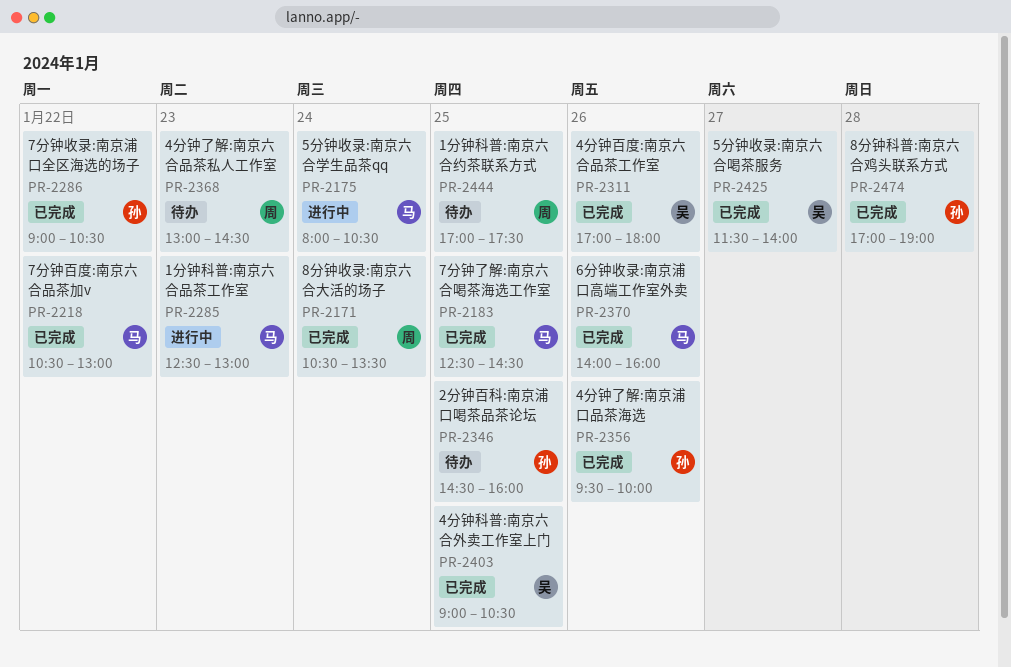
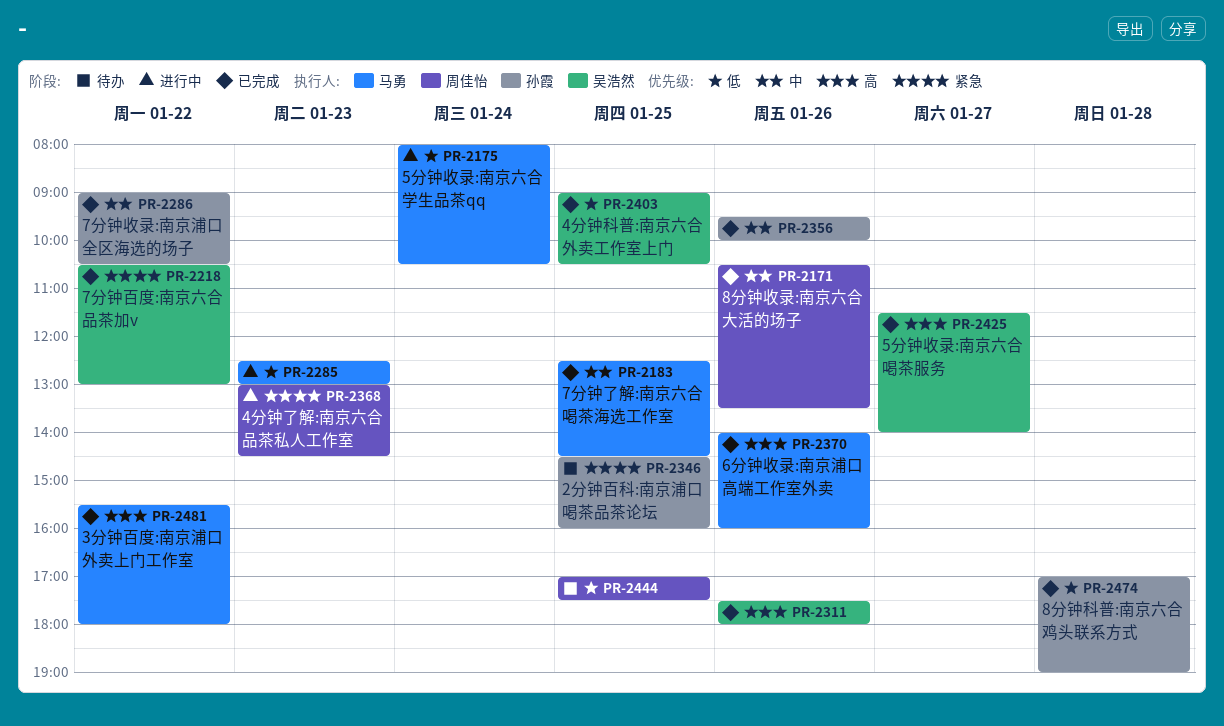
PR-2171, day: Jan 24 -> Jan 26
PR-2218, owner: 马勇 -> 吴浩然
PR-2311, begins: 17:00 -> 17:30
PR-2368, status: 待办 -> 进行中
PR-2481: none -> present

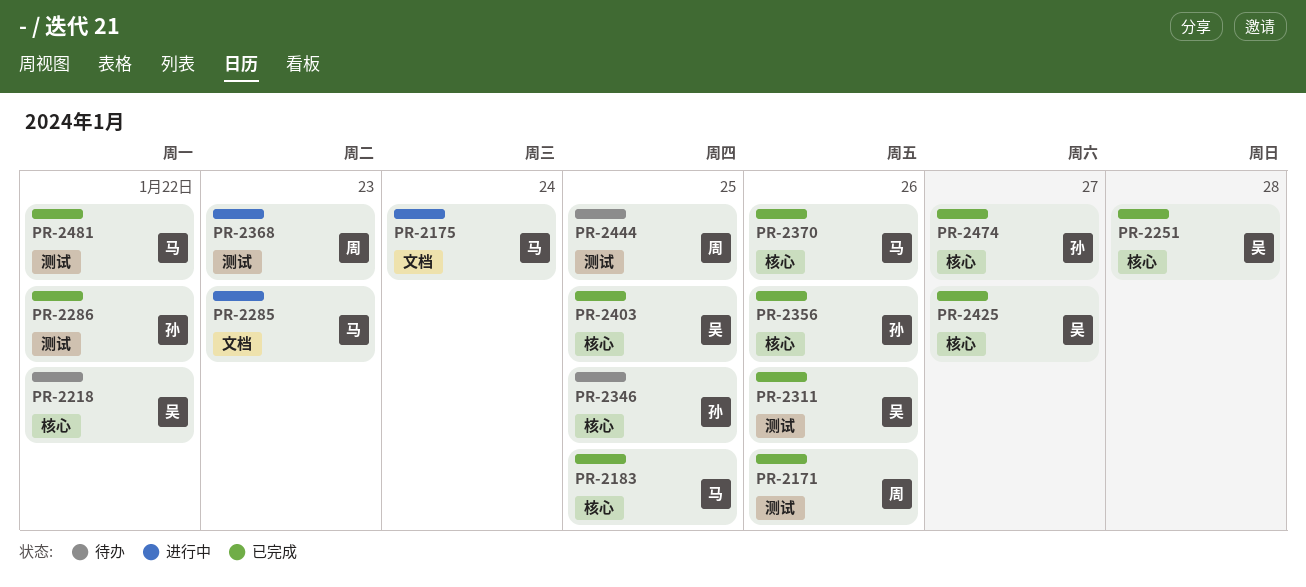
PR-2218, status: 已完成 -> 待办
PR-2251: none -> present
PR-2474, day: Jan 28 -> Jan 27

